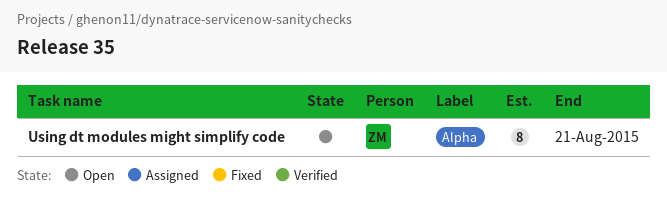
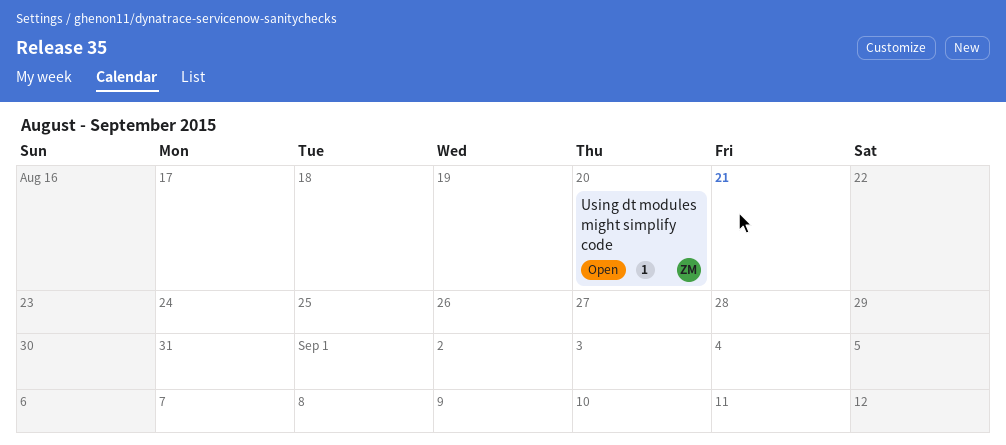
Using dt modules might simplify code, estimate: 8 -> 1
Using dt modules might simplify code, due: Aug 21 -> Aug 20

